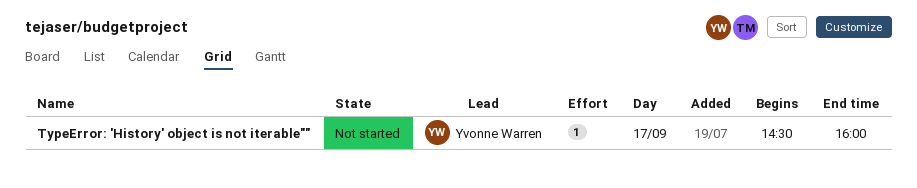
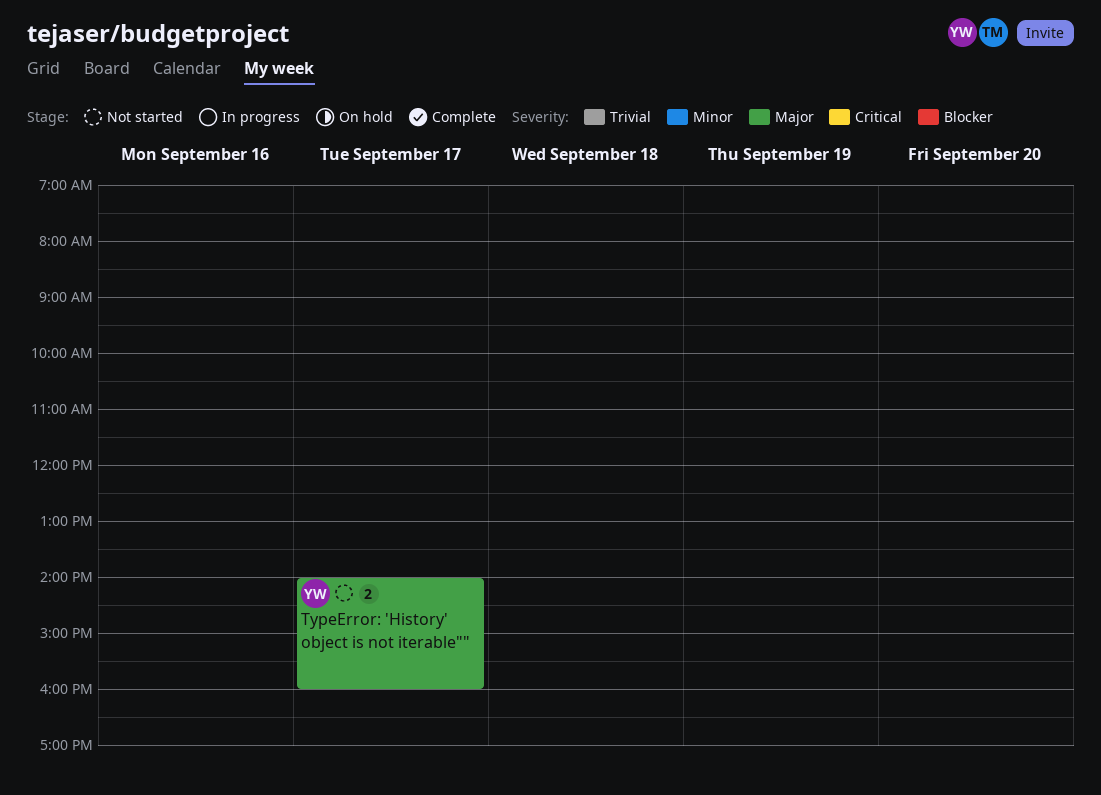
TypeError: 'History' object is not iterable"", estimate: 1 -> 2
TypeError: 'History' object is not iterable"", begins: 14:30 -> 14:00

